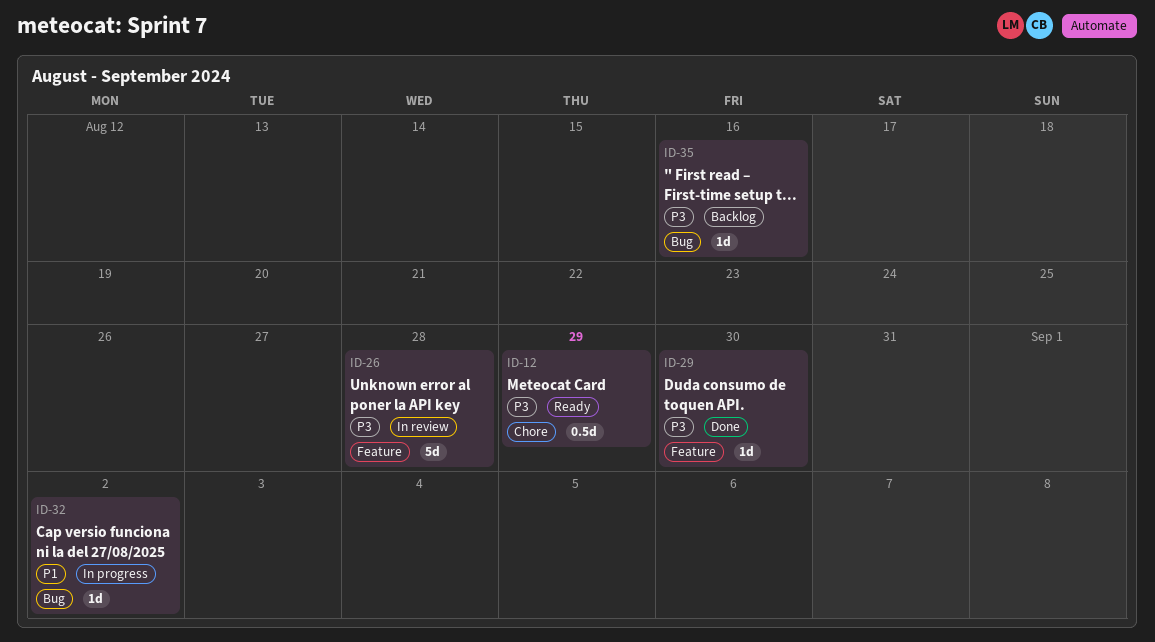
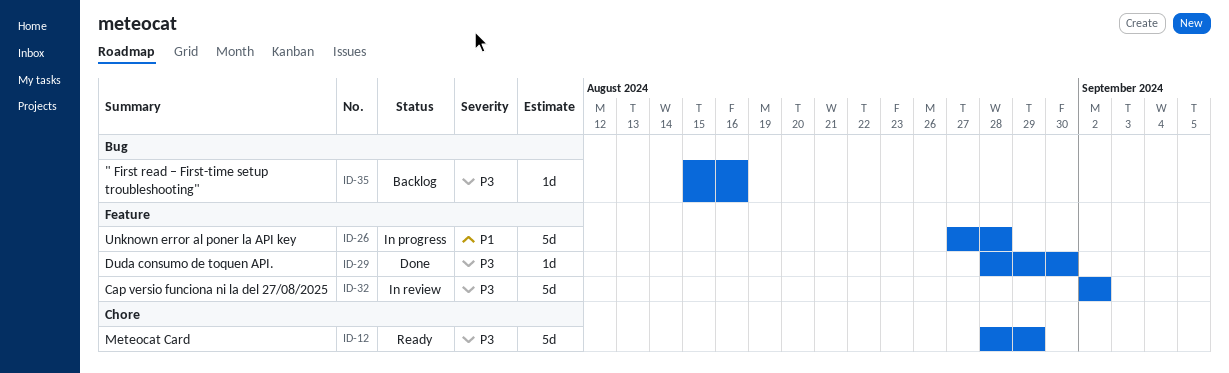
ID-12, estimate: 0.5d -> 5d
ID-26, status: In review -> In progress
ID-26, priority: P3 -> P1
ID-32, status: In progress -> In review
ID-32, priority: P1 -> P3
ID-32, label: Bug -> Feature
ID-32, estimate: 1d -> 5d

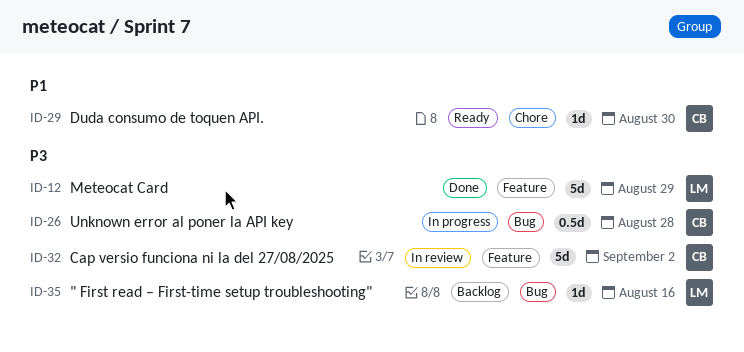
ID-12, status: Ready -> Done
ID-12, label: Chore -> Feature
ID-26, priority: P1 -> P3
ID-26, label: Feature -> Bug
ID-26, estimate: 5d -> 0.5d
ID-29, status: Done -> Ready
ID-29, priority: P3 -> P1
ID-29, label: Feature -> Chore

